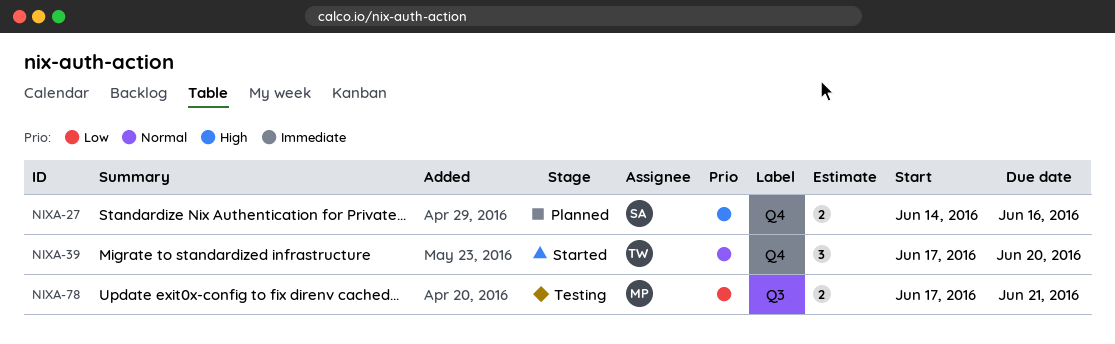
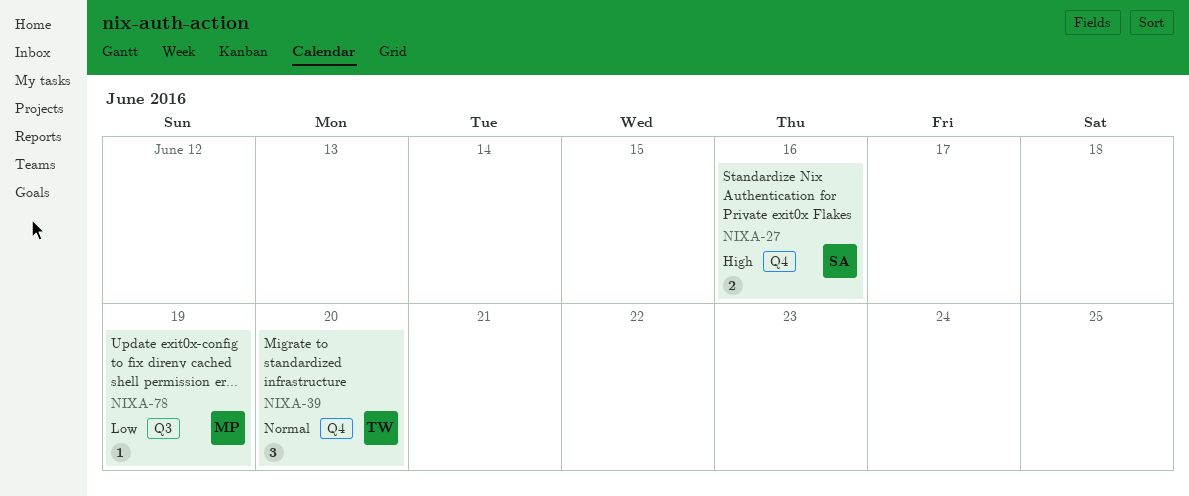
NIXA-78, estimate: 2 -> 1
NIXA-78, due: Jun 21 -> Jun 19

